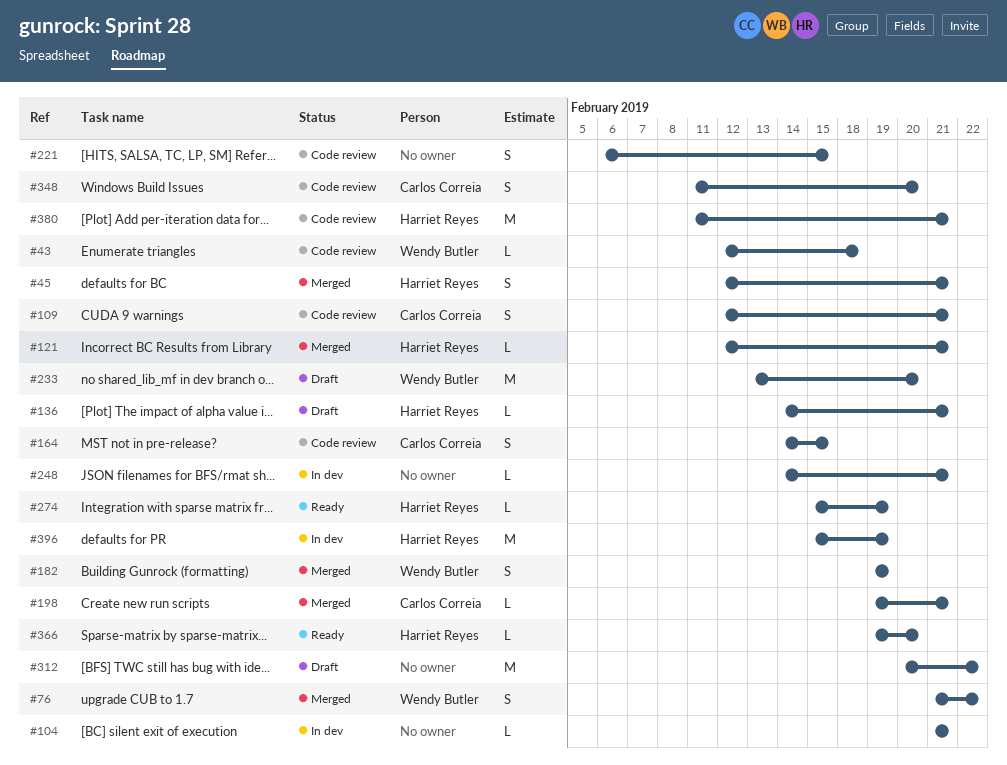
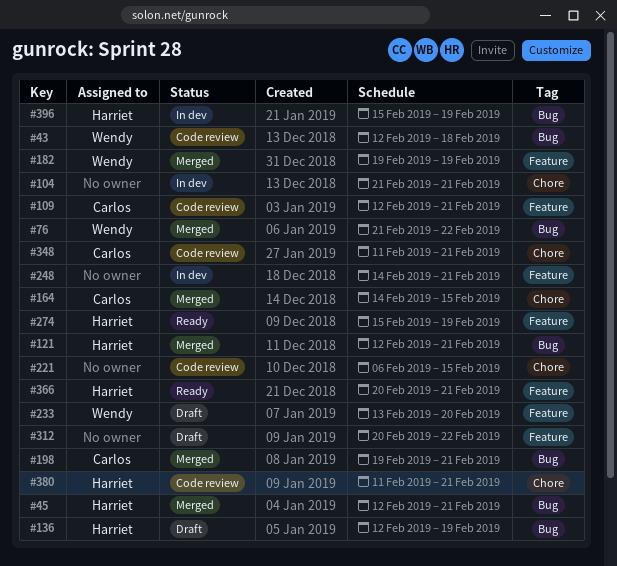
#136, start: Feb 14 -> Feb 12
#136, due: Feb 21 -> Feb 19
#164, status: Code review -> Merged
#348, due: Feb 20 -> Feb 21
#366, start: Feb 19 -> Feb 20
#366, due: Feb 20 -> Feb 21

